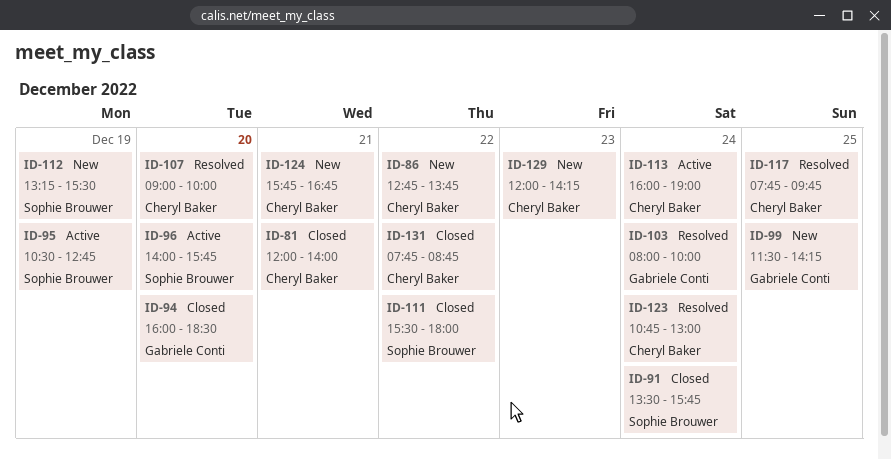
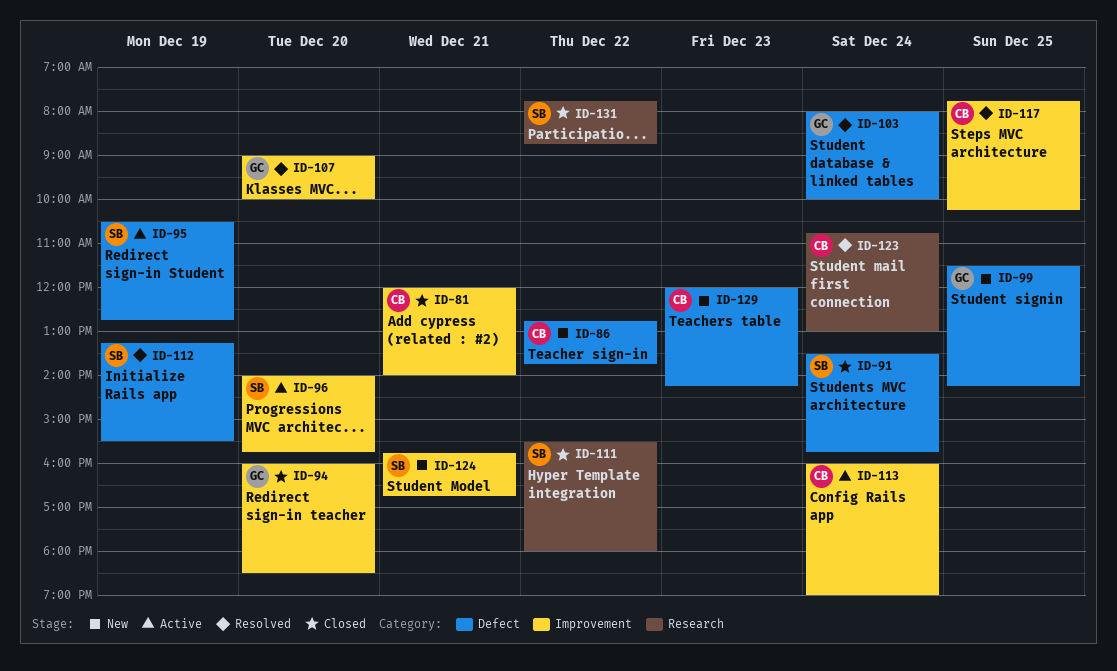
ID-107, owner: Cheryl Baker -> Gabriele Conti
ID-112, status: New -> Resolved
ID-117, ends: 09:45 -> 10:15
ID-124, owner: Cheryl Baker -> Sophie Brouwer
ID-131, owner: Cheryl Baker -> Sophie Brouwer

